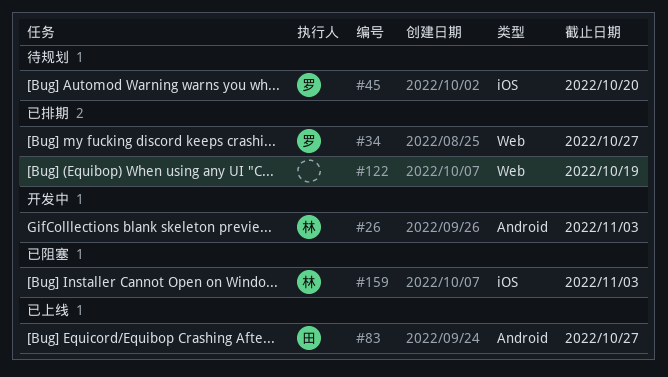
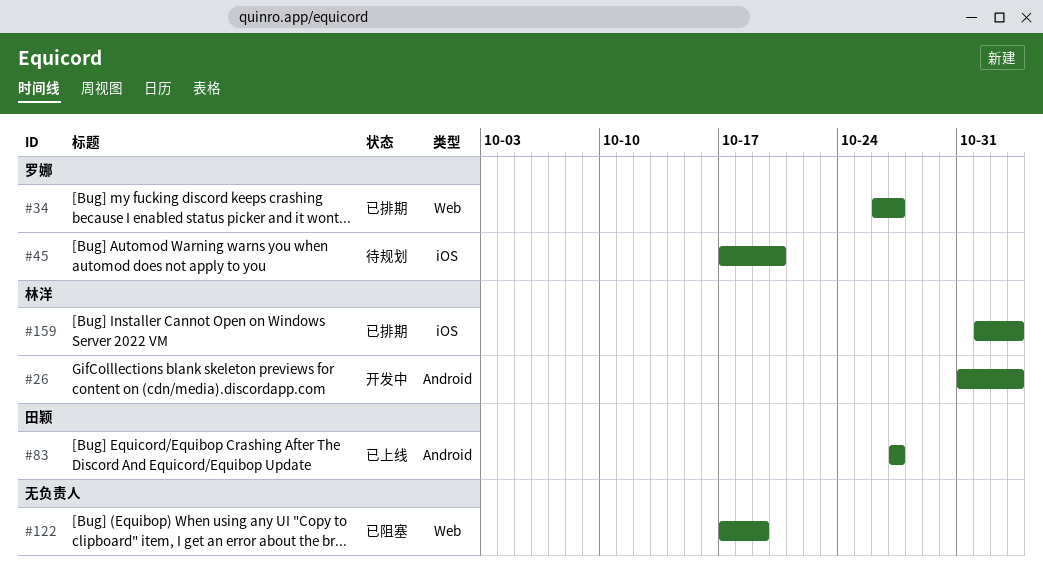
#122, status: 已排期 -> 已阻塞
#159, status: 已阻塞 -> 已排期

